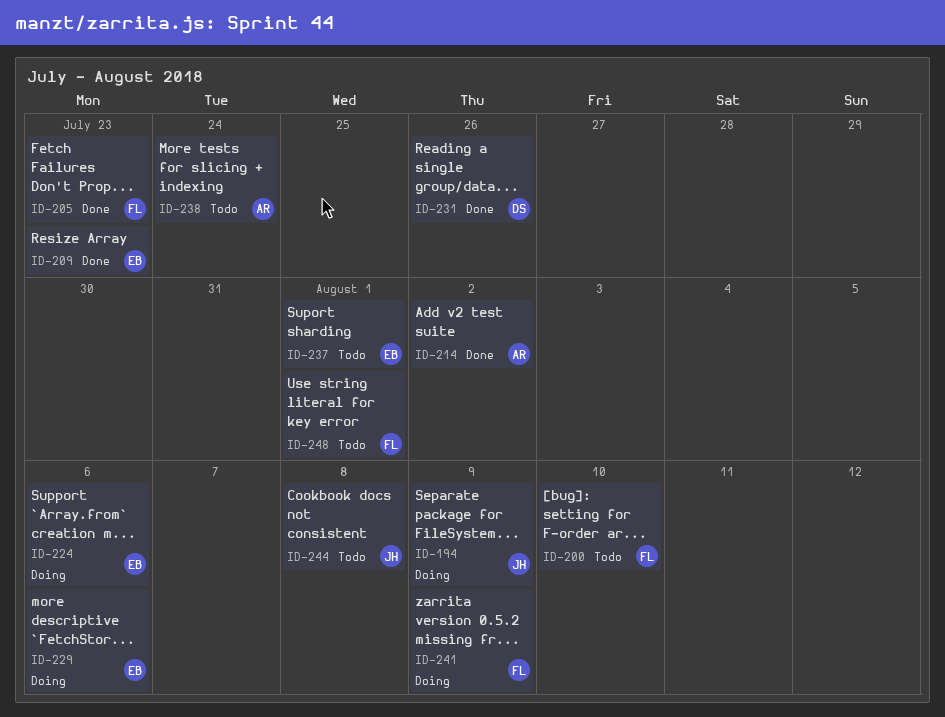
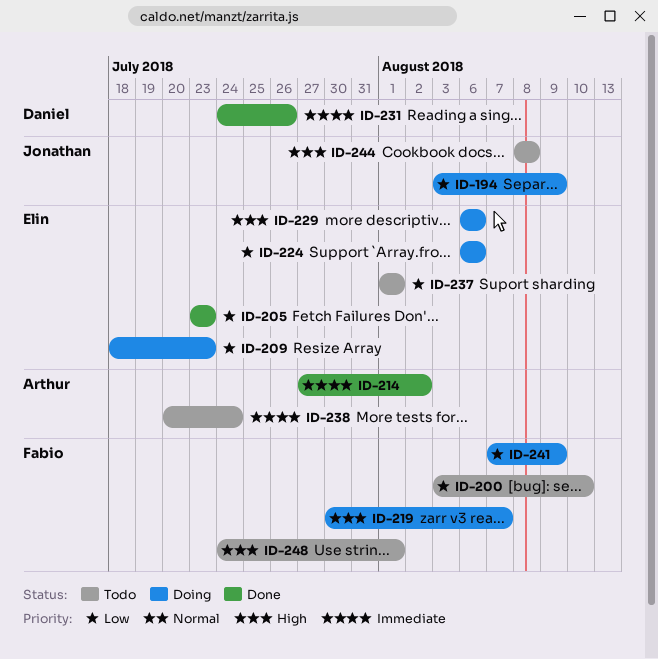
ID-205, owner: Fabio -> Elin
ID-209, status: Done -> Doing
ID-219: none -> present

